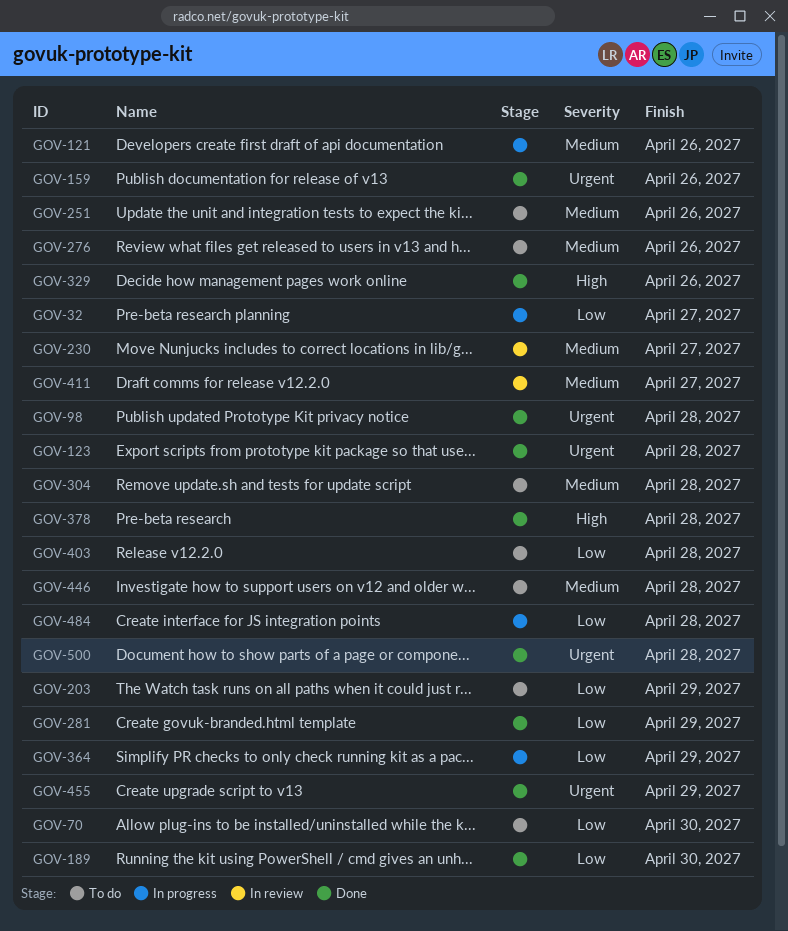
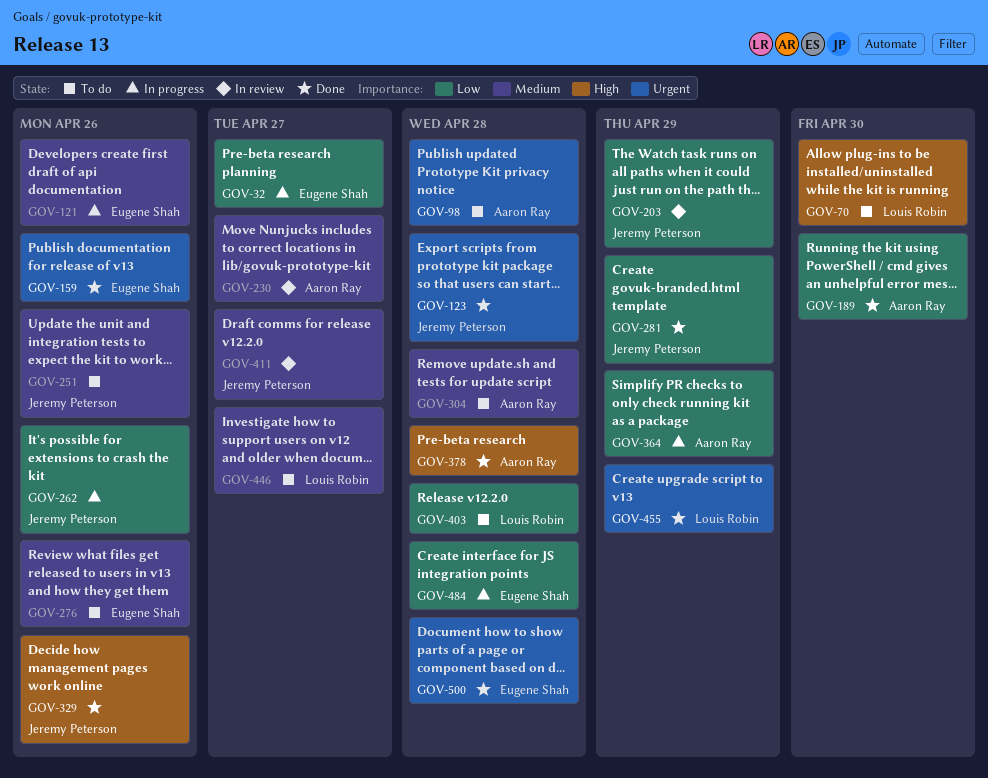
GOV-70, priority: Low -> High
GOV-98, status: Done -> To do
GOV-203, status: To do -> In review
GOV-262: none -> present
GOV-446, due: Apr 28 -> Apr 27

